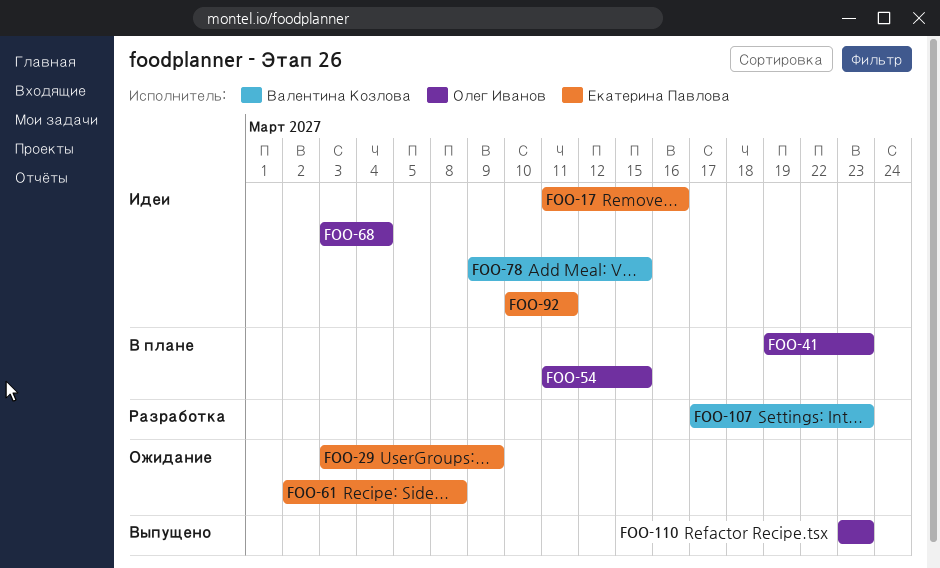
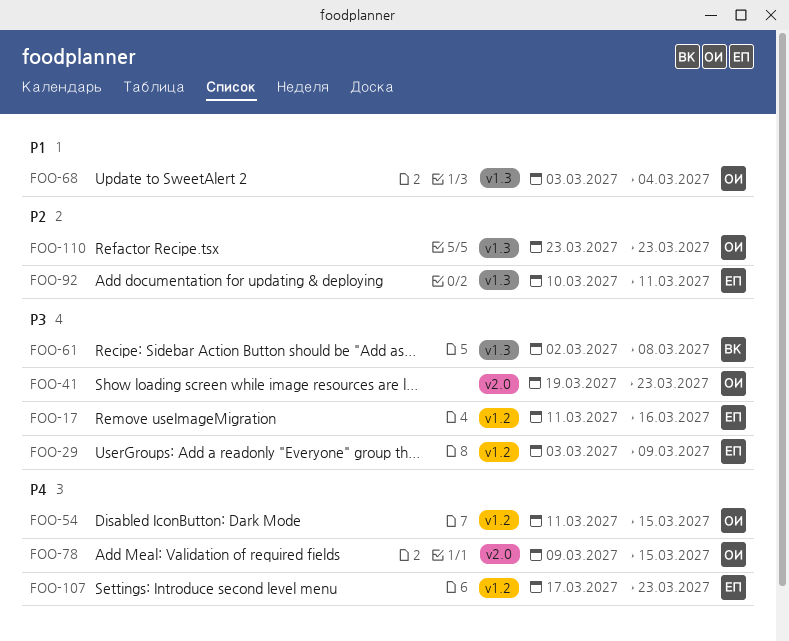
FOO-61, owner: Екатерина Павлова -> Валентина Козлова
FOO-78, owner: Валентина Козлова -> Олег Иванов
FOO-107, owner: Валентина Козлова -> Екатерина Павлова

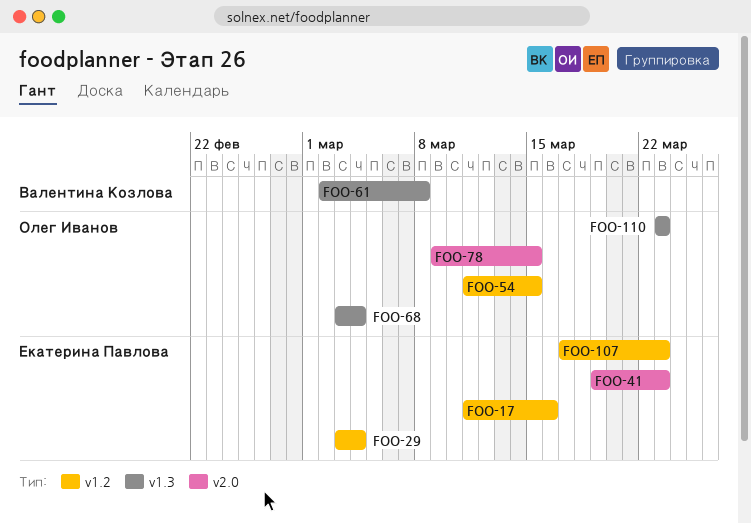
FOO-29, due: Mar 9 -> Mar 4
FOO-41, owner: Олег Иванов -> Екатерина Павлова
FOO-92: present -> none

